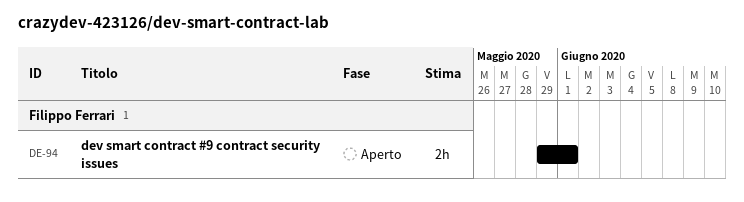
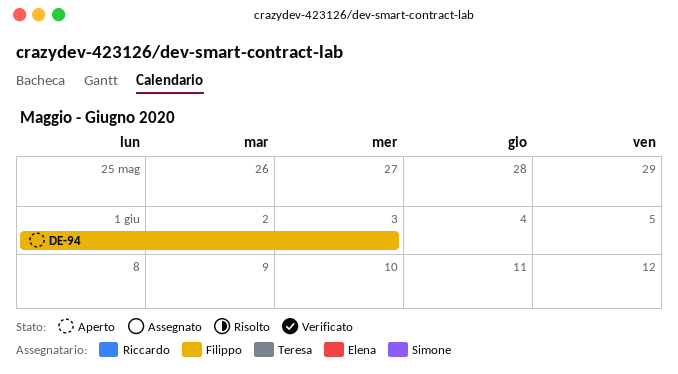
DE-94, start: May 29 -> Jun 1
DE-94, due: Jun 1 -> Jun 3

